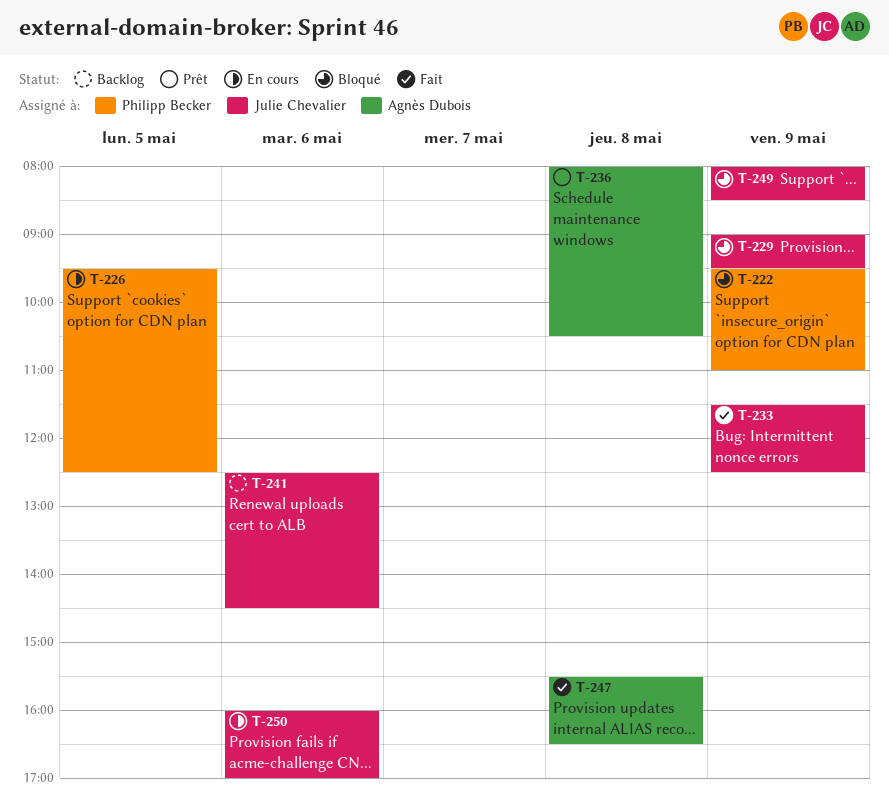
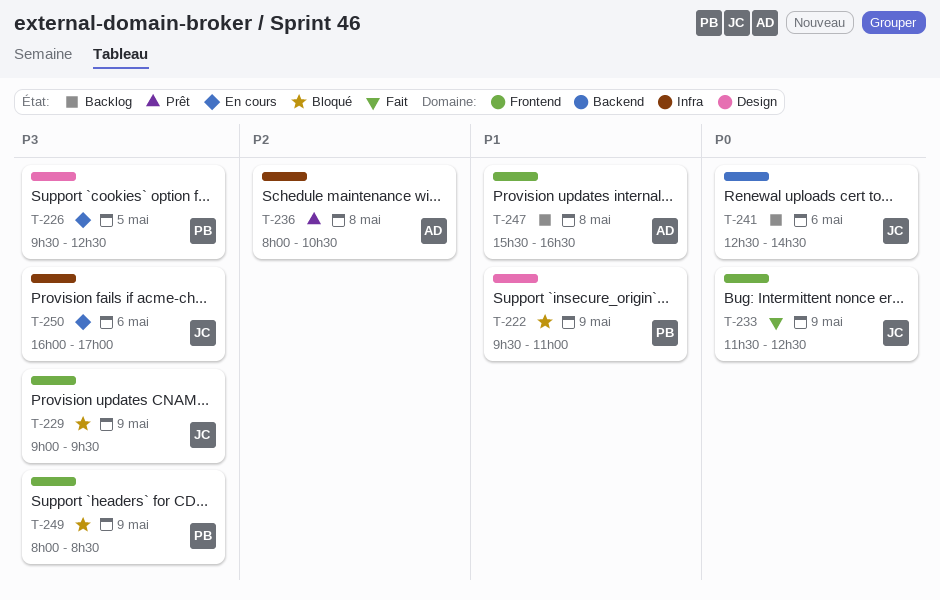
T-247, status: Fait -> Backlog
T-249, owner: Julie Chevalier -> Philipp Becker

